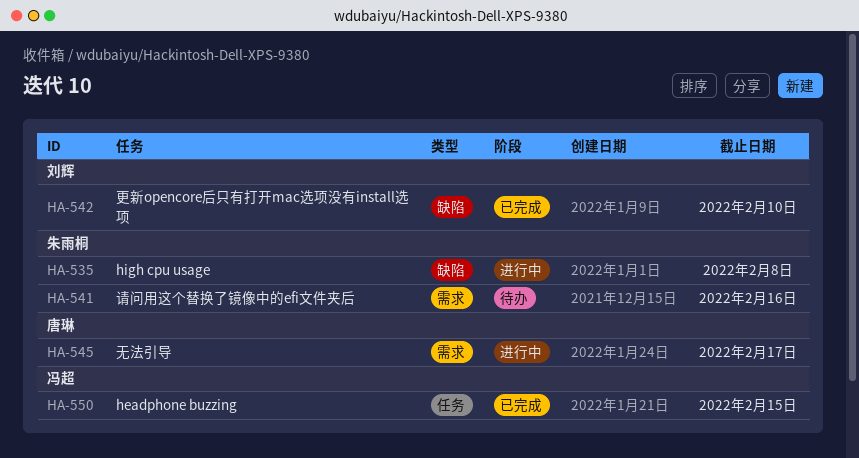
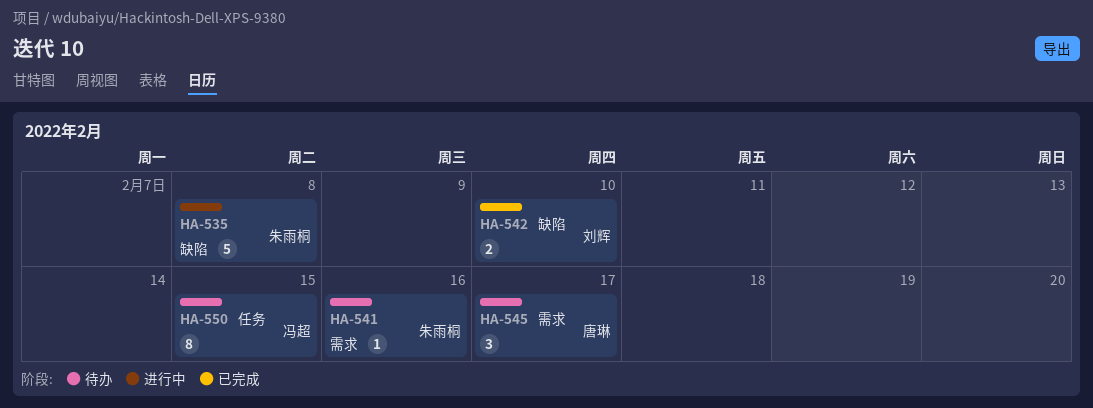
HA-545, status: 进行中 -> 待办
HA-550, status: 已完成 -> 待办

